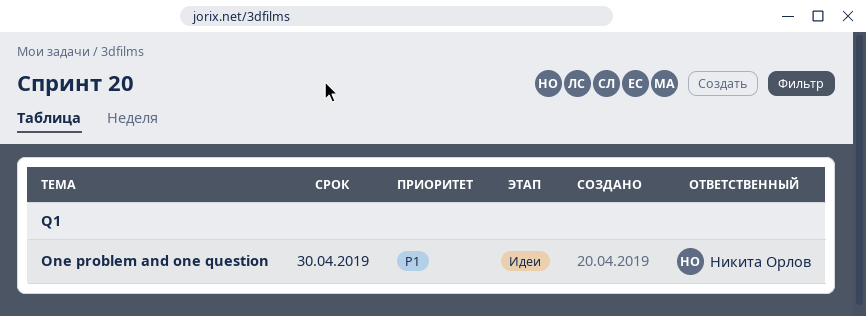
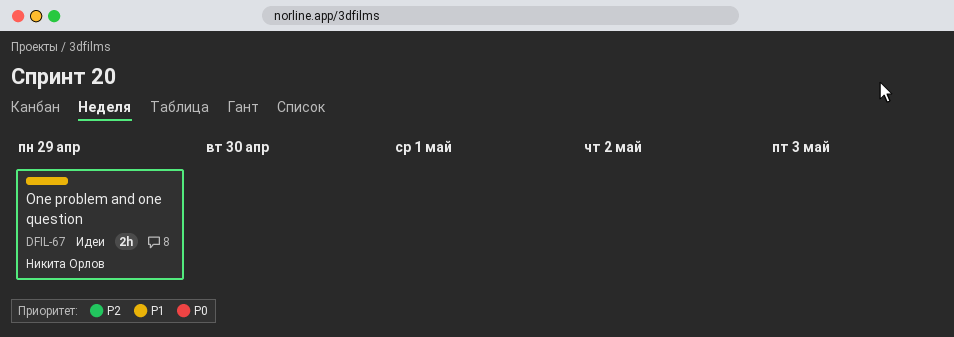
One problem and one question, due: Apr 30 -> Apr 29

